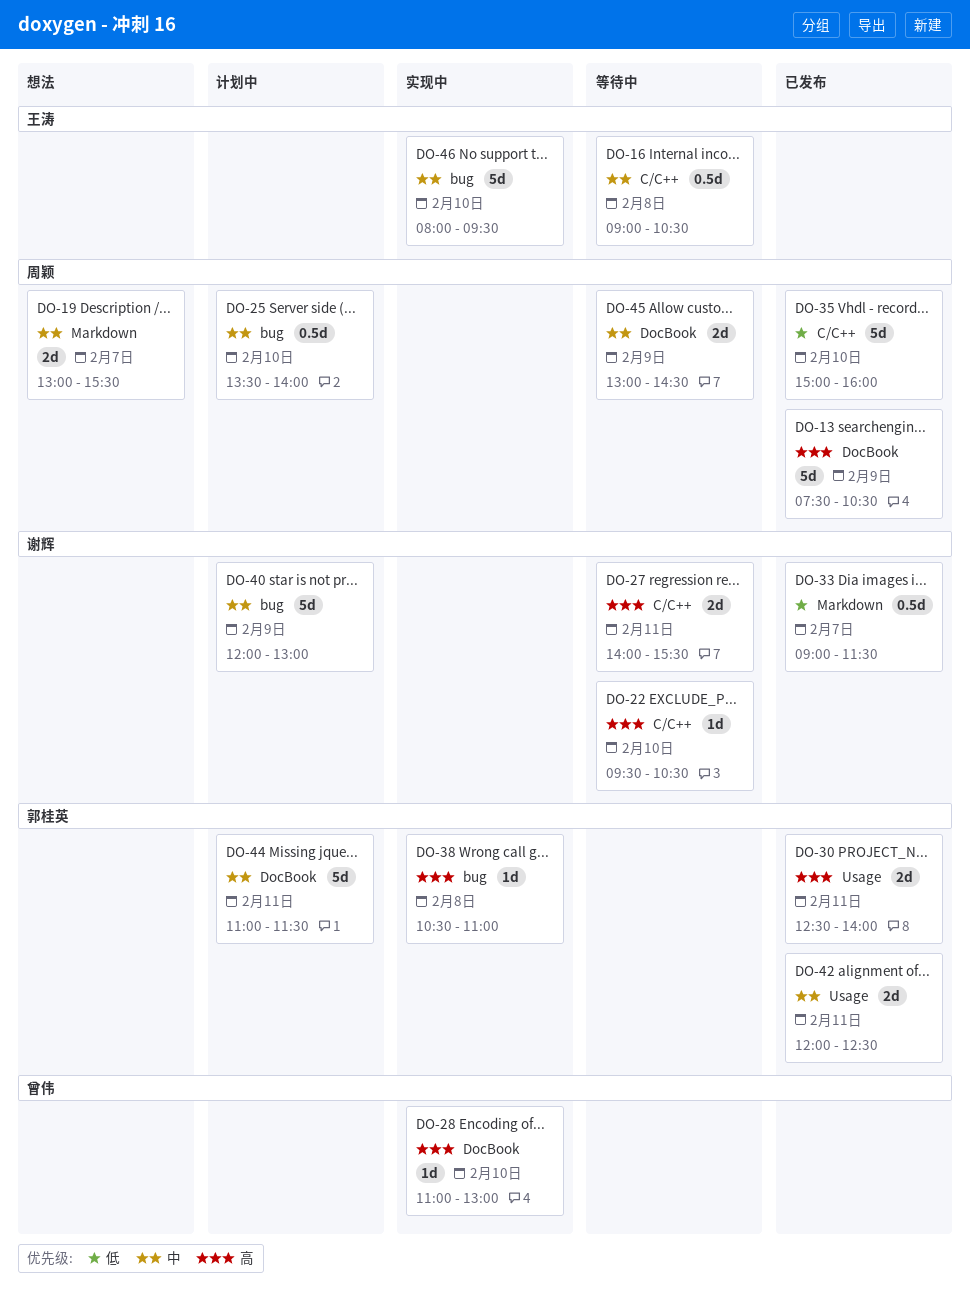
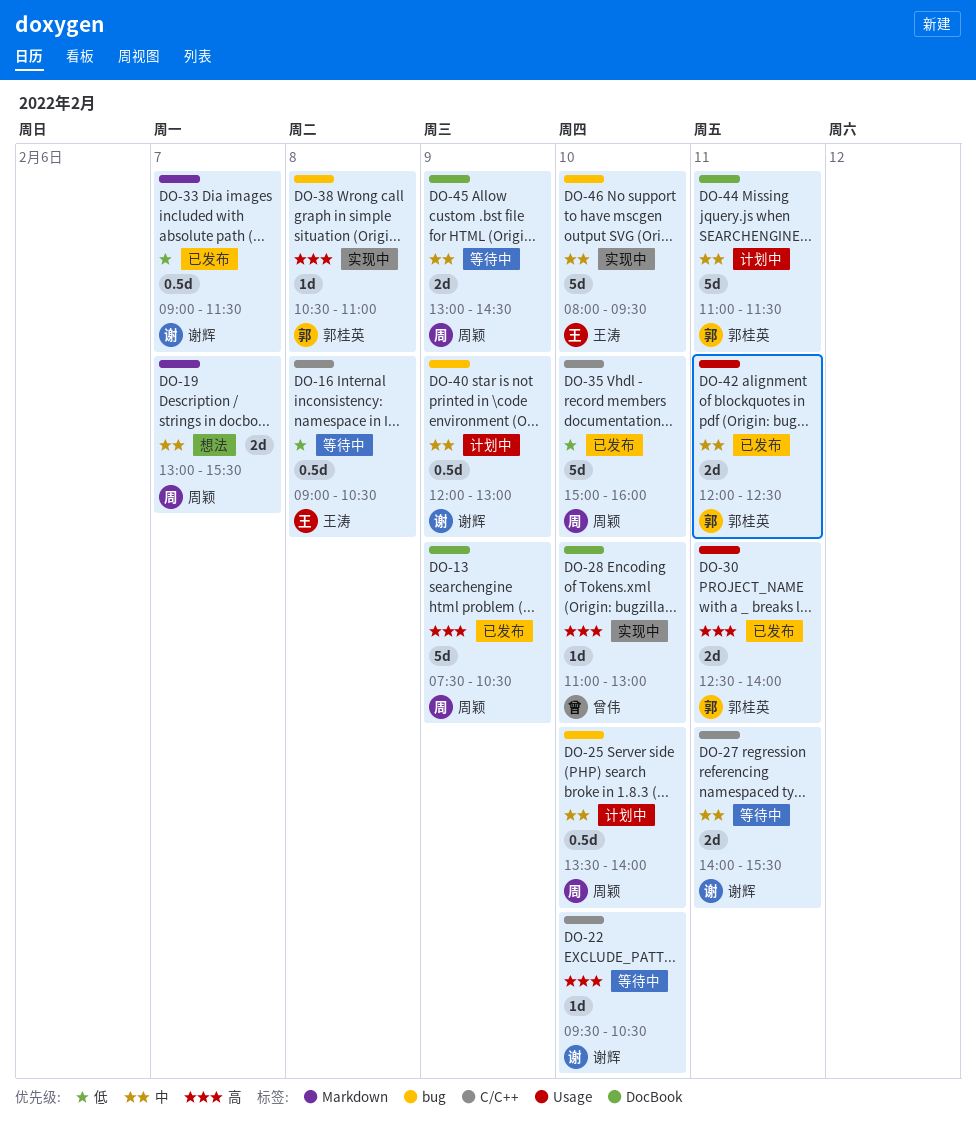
DO-16, priority: 中 -> 低
DO-27, priority: 高 -> 中
DO-40, estimate: 5d -> 0.5d

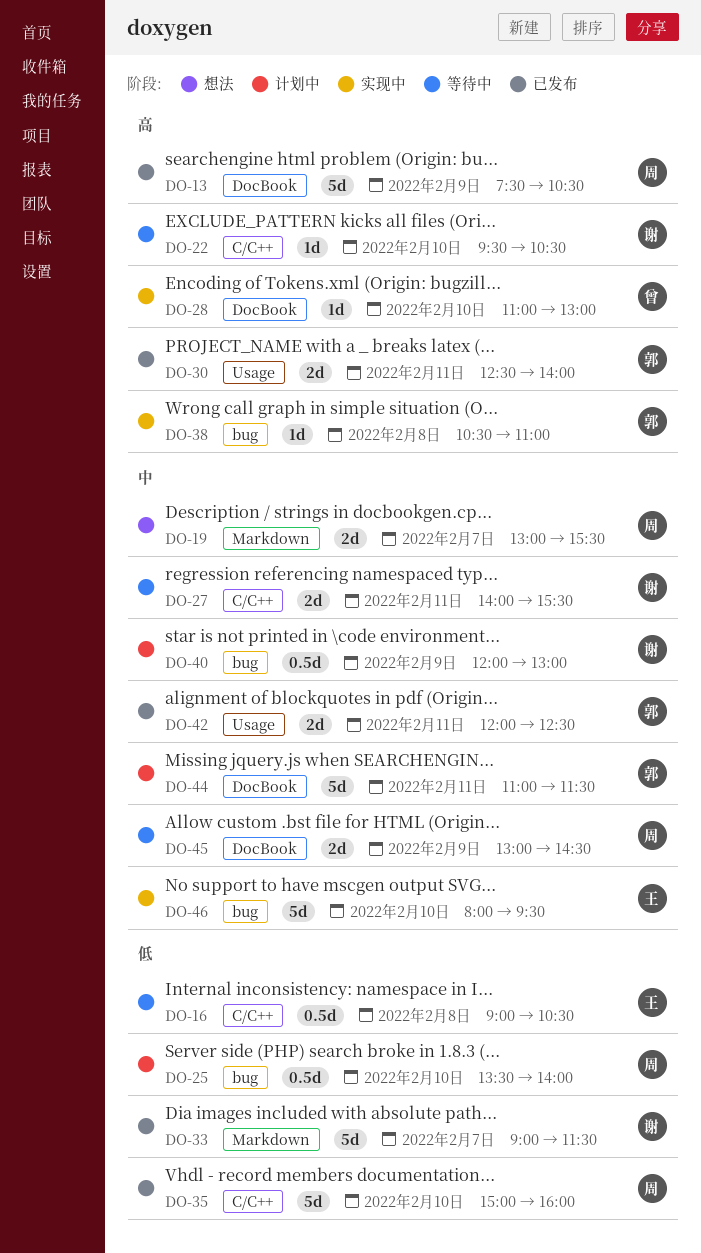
DO-25, priority: 中 -> 低
DO-33, estimate: 0.5d -> 5d

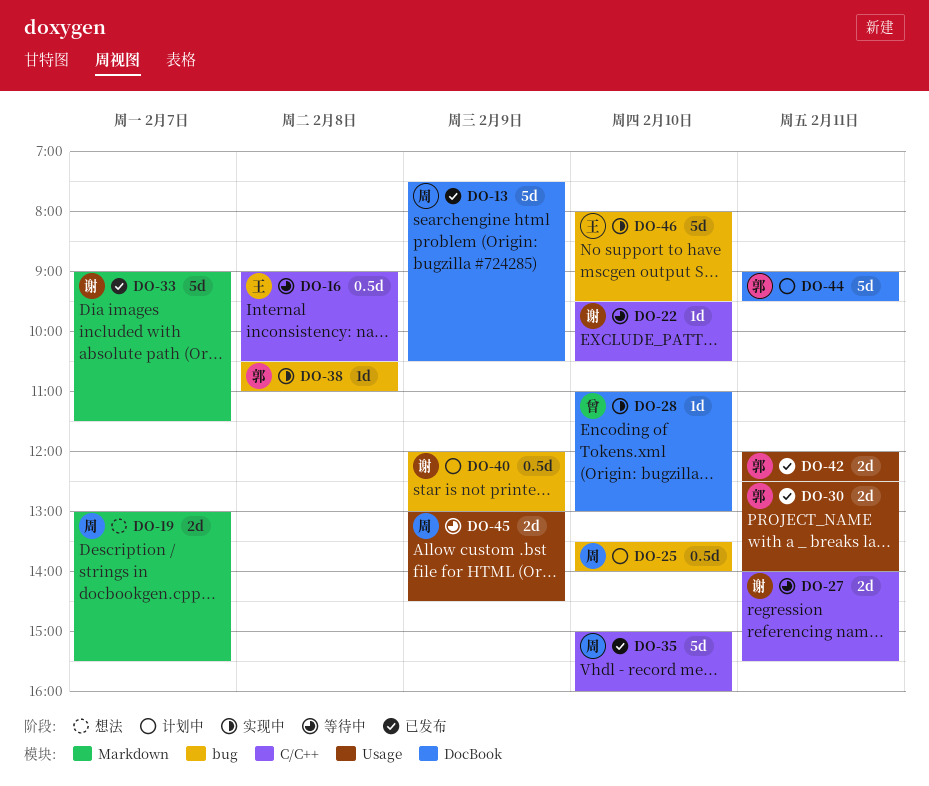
DO-44, begins: 11:00 -> 09:00
DO-44, ends: 11:30 -> 09:30
DO-45, label: DocBook -> Usage

